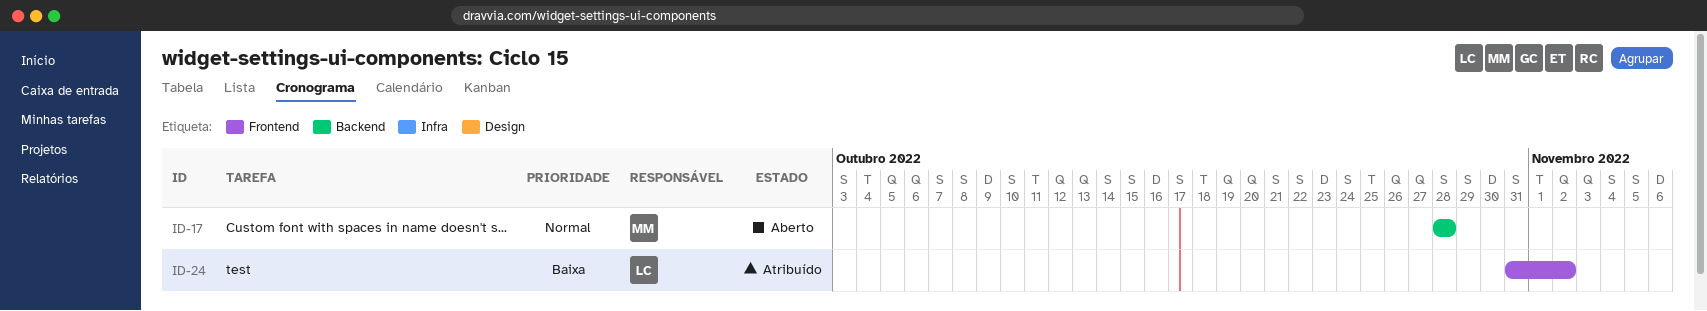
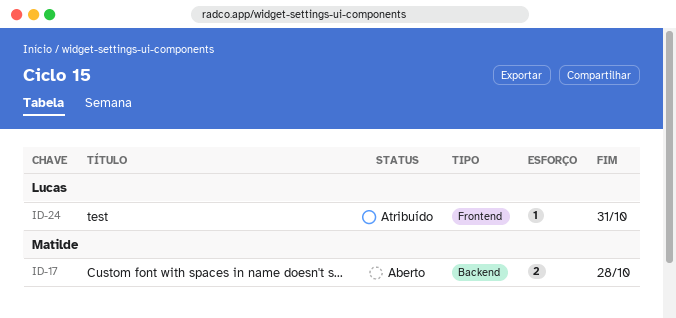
ID-24, due: Nov 2 -> Oct 31

